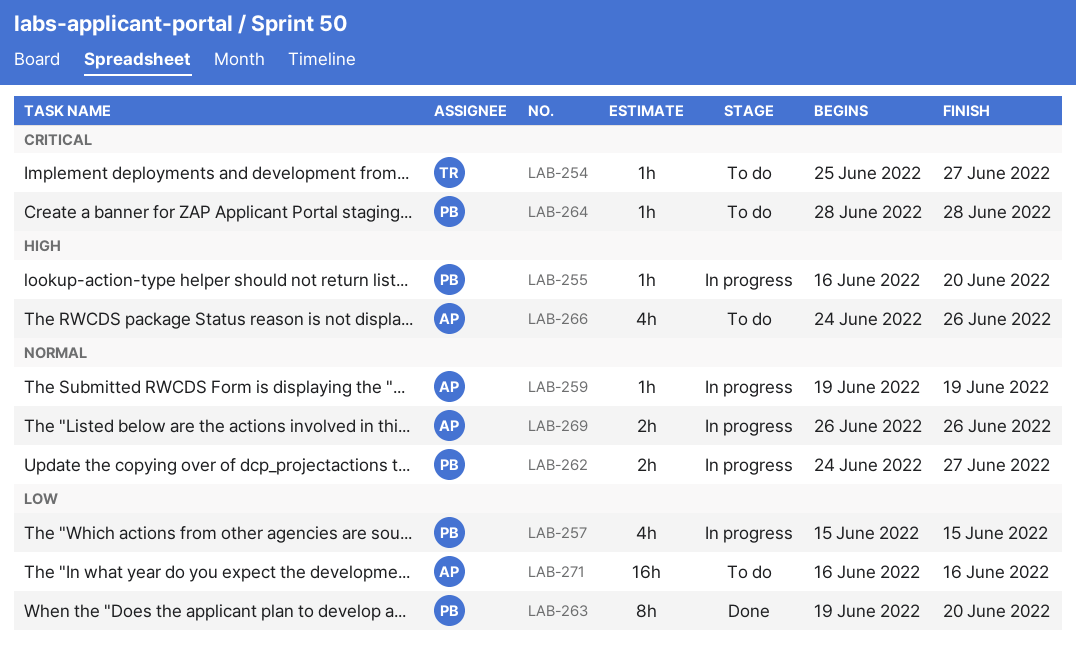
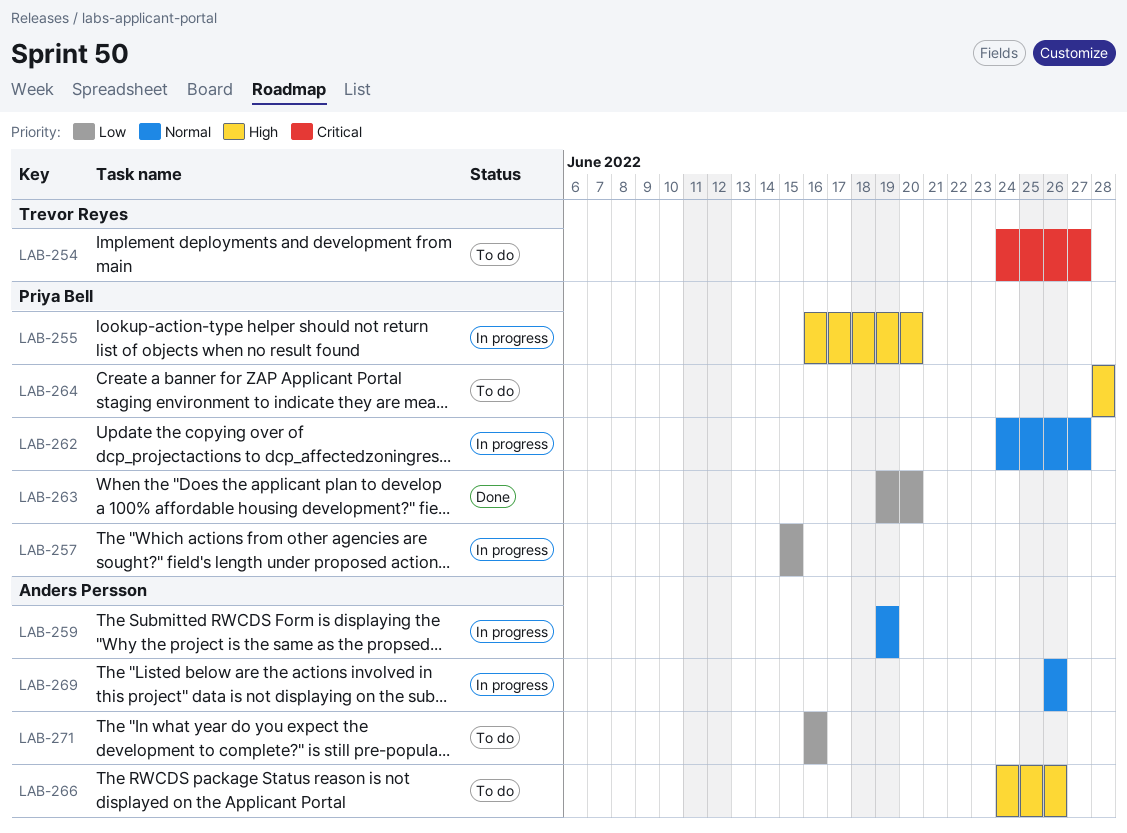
LAB-254, start: Jun 25 -> Jun 24
LAB-264, priority: Critical -> High

